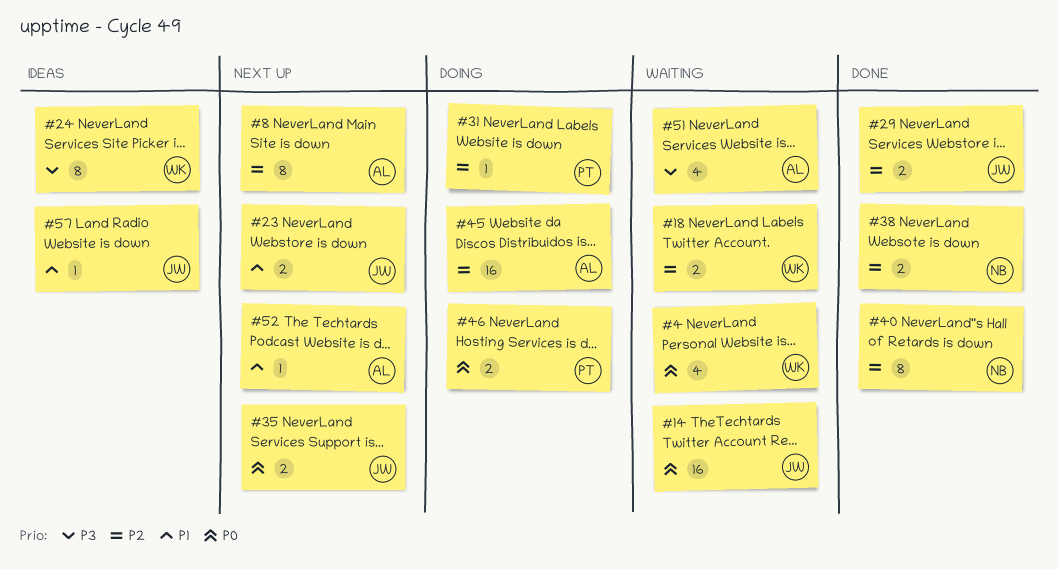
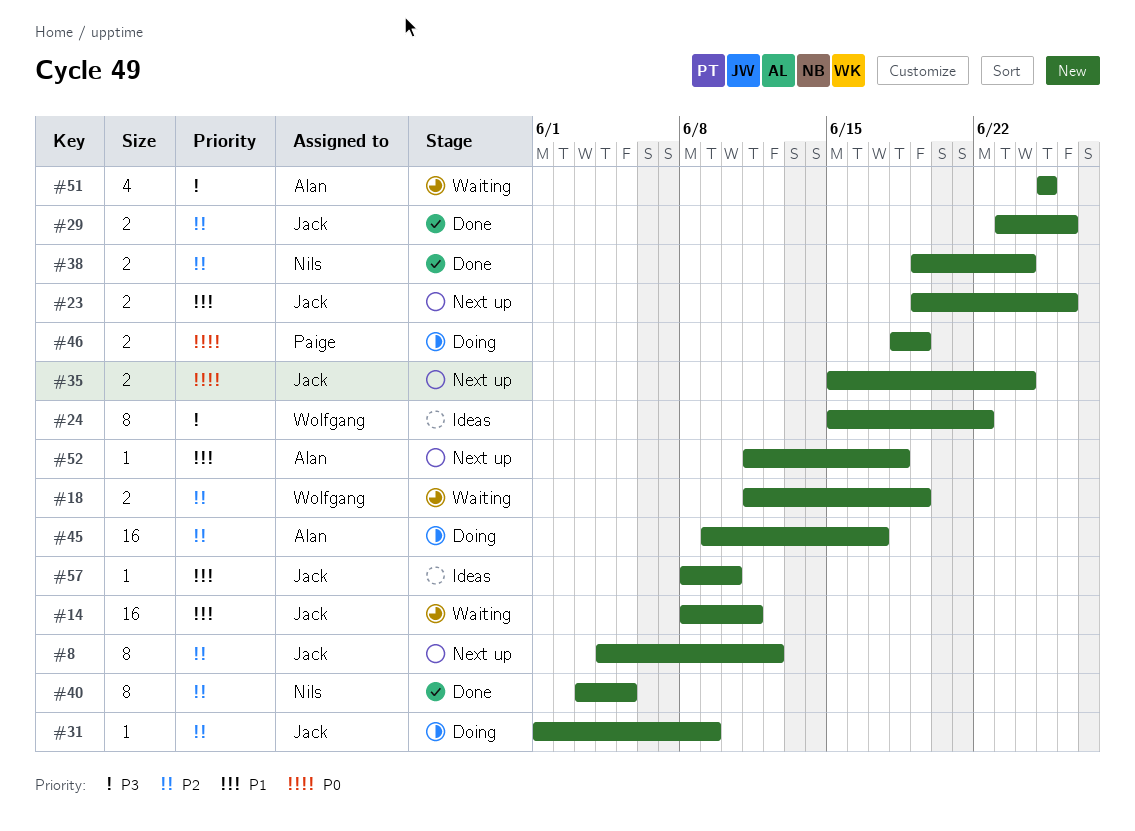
#4: present -> none
#8, owner: Alan -> Jack
#14, priority: P0 -> P1
#31, owner: Paige -> Jack

